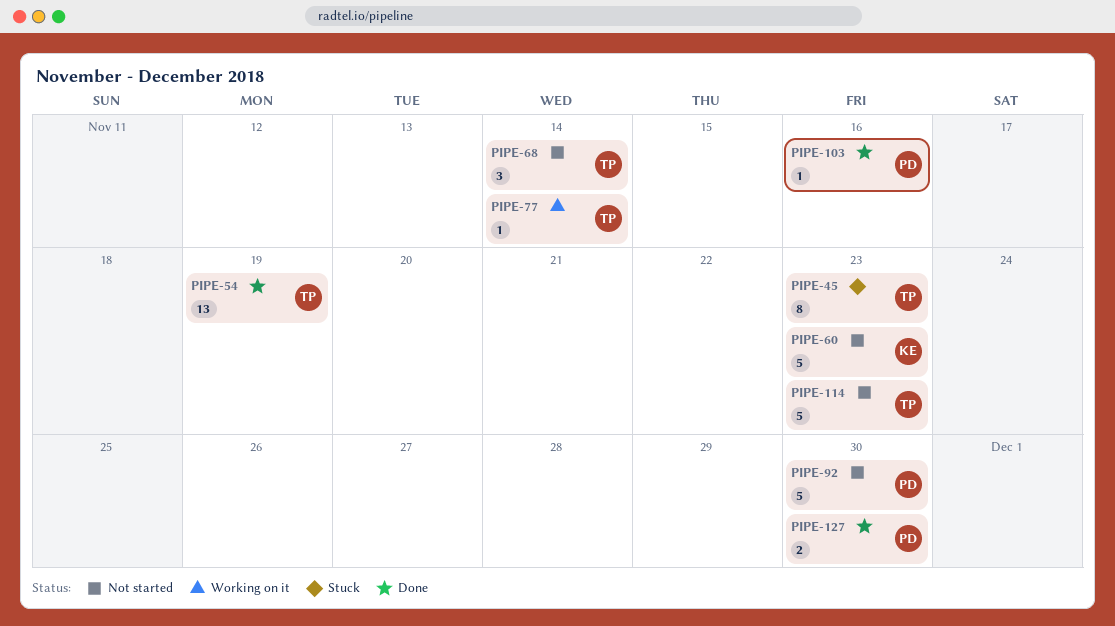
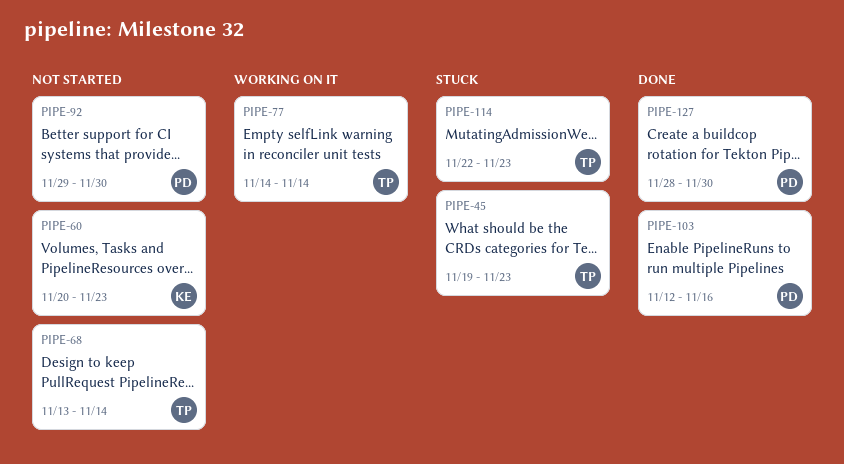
PIPE-54: present -> none
PIPE-114, status: Not started -> Stuck

